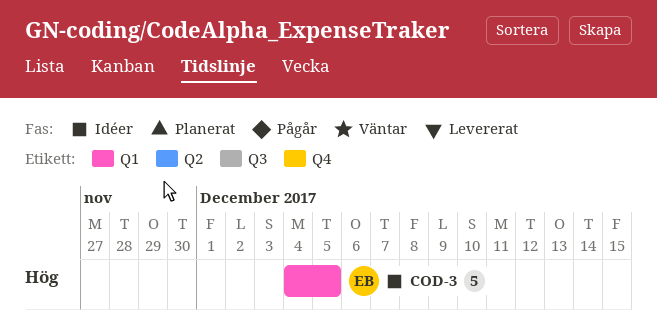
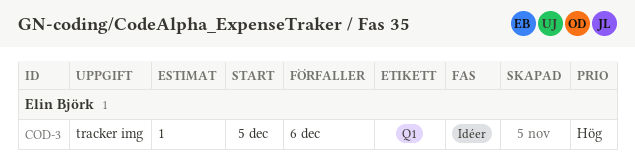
COD-3, estimate: 5 -> 1
COD-3, start: Dec 4 -> Dec 5
COD-3, due: Dec 5 -> Dec 6

